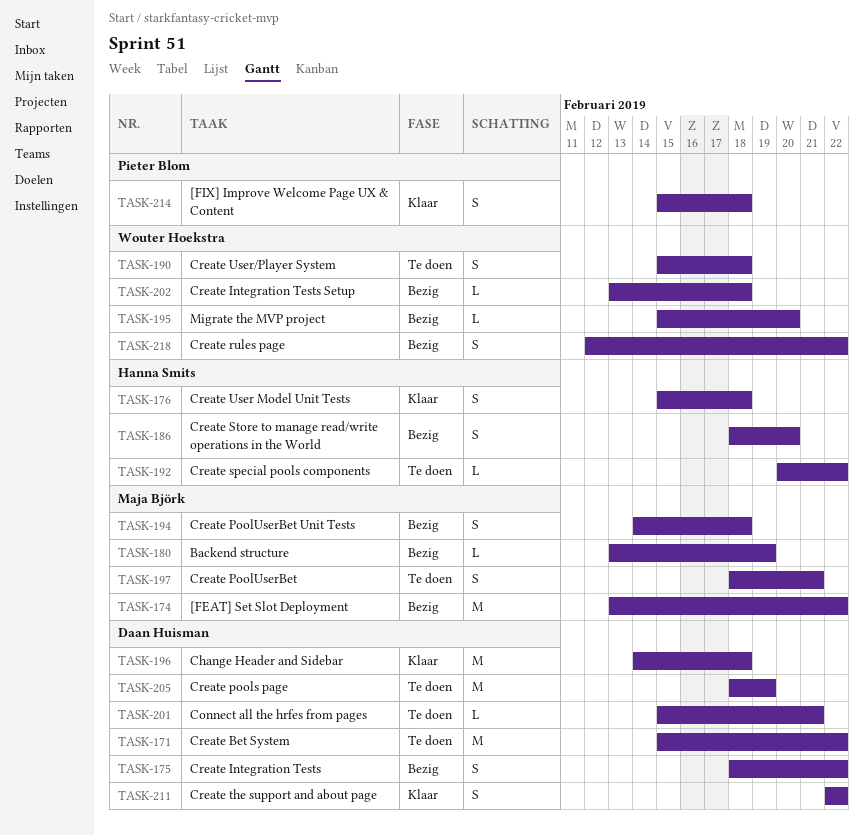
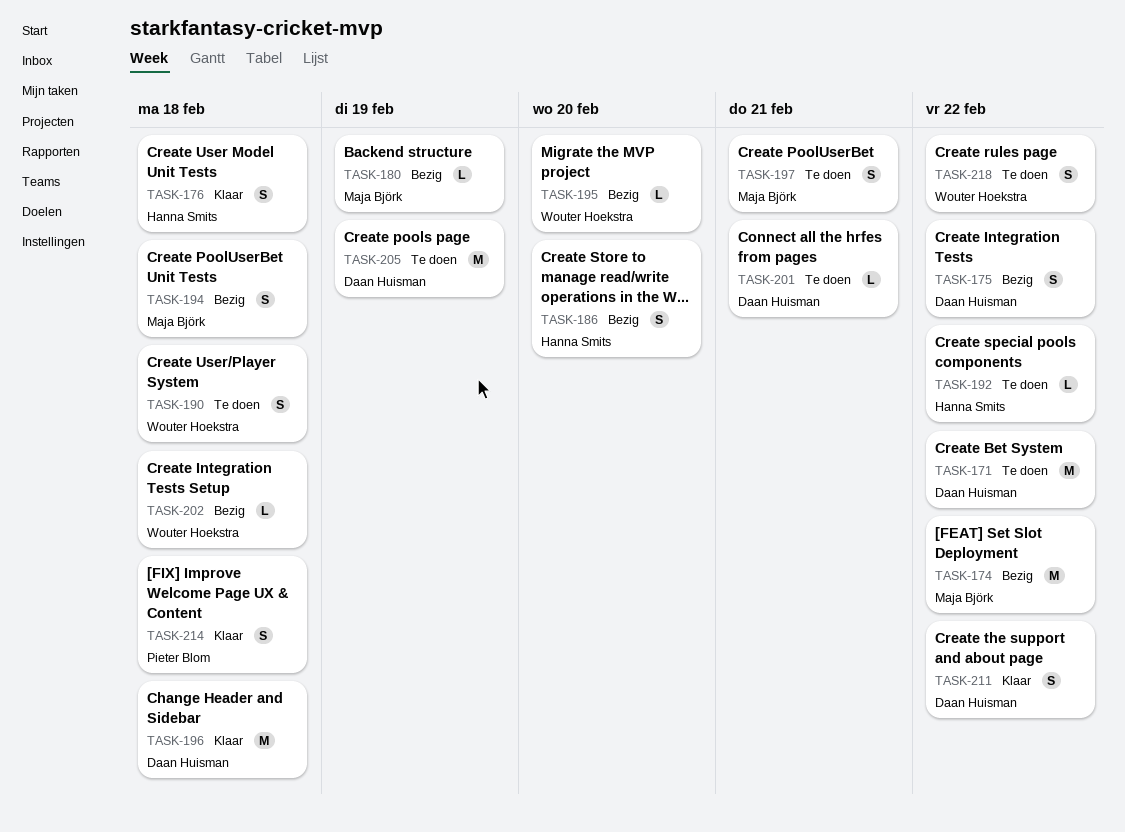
TASK-218, status: Bezig -> Te doen

